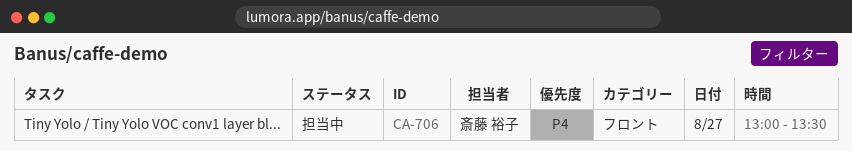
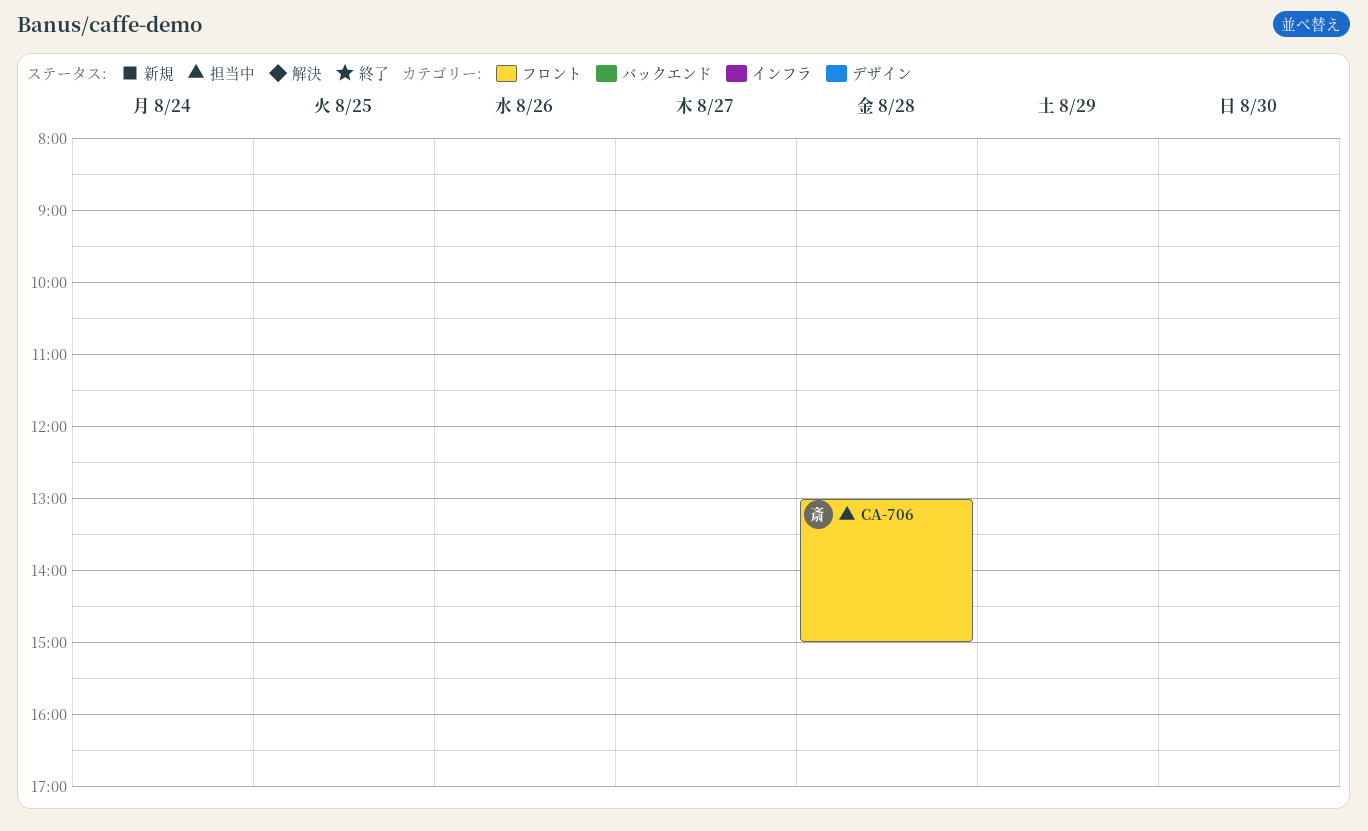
CA-706, day: Aug 27 -> Aug 28
CA-706, ends: 13:30 -> 15:00

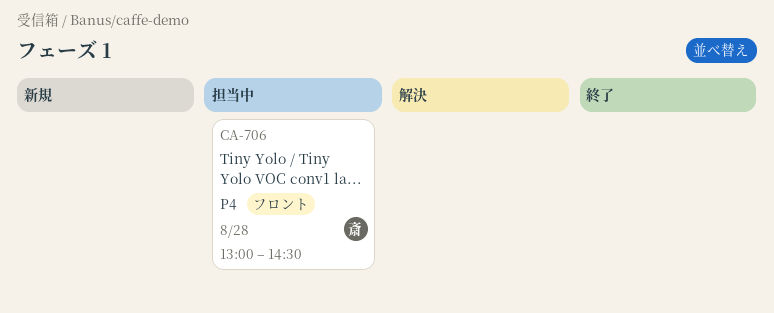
CA-706, ends: 15:00 -> 14:30

